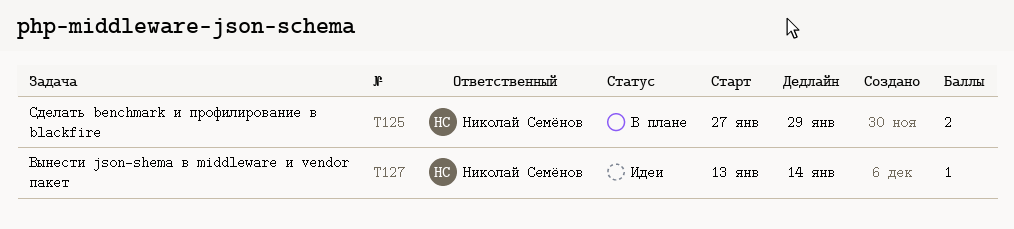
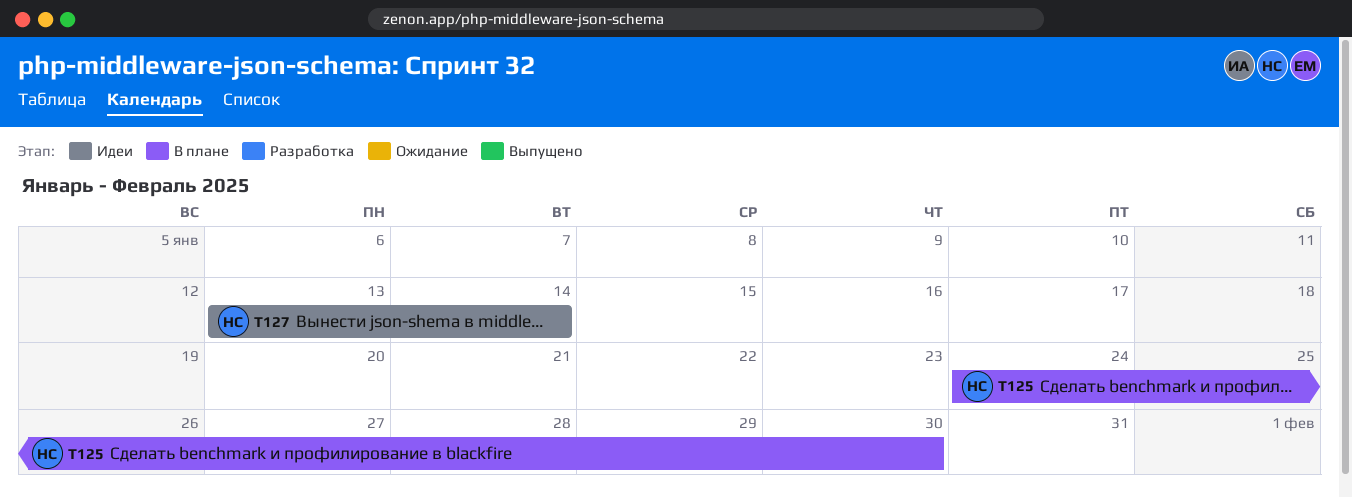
T125, start: Jan 27 -> Jan 24
T125, due: Jan 29 -> Jan 30

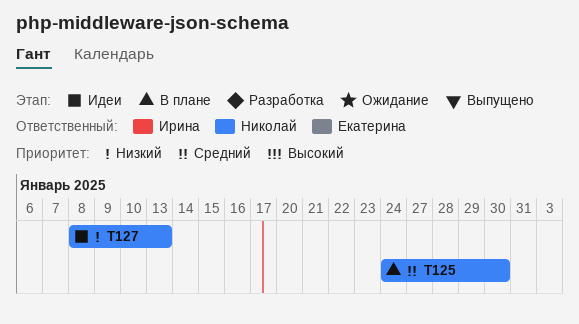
T127, start: Jan 13 -> Jan 8
T127, due: Jan 14 -> Jan 13

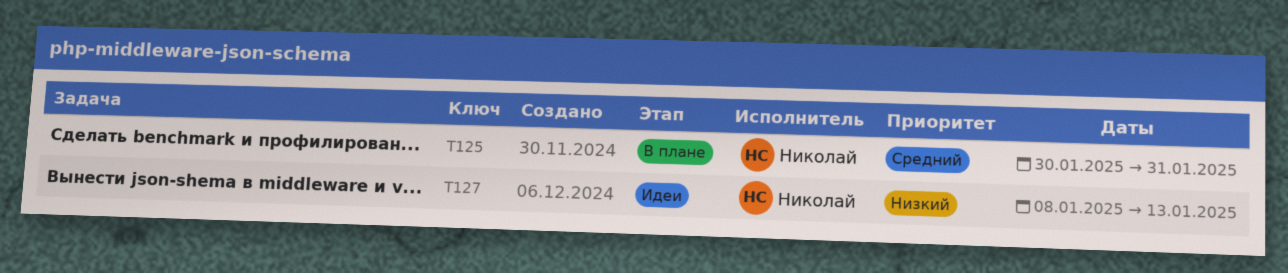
T125, start: Jan 24 -> Jan 30
T125, due: Jan 30 -> Jan 31

